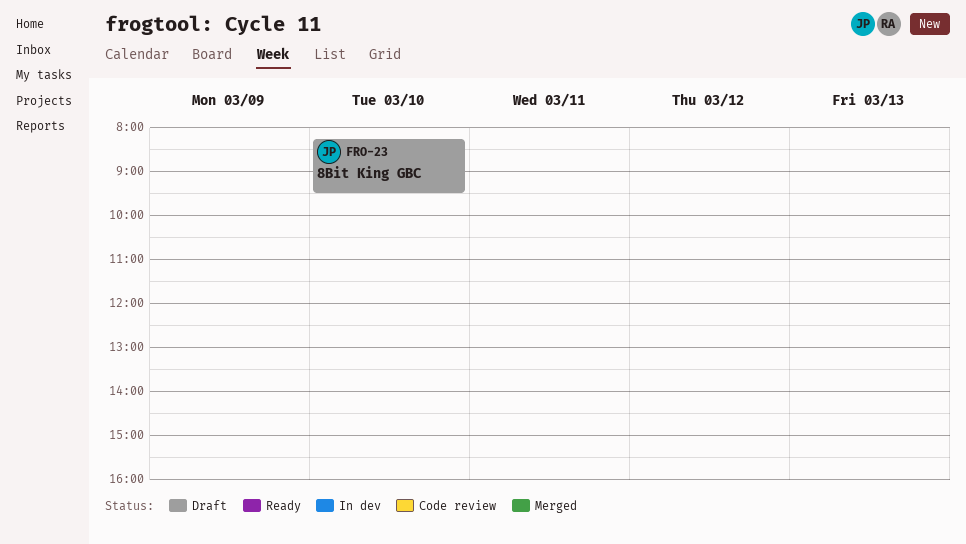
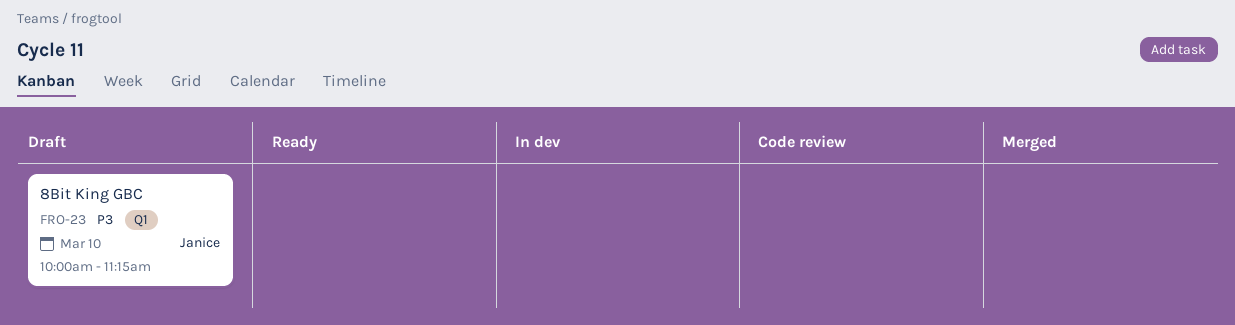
FRO-23, begins: 08:15 -> 10:00
FRO-23, ends: 09:30 -> 11:15

